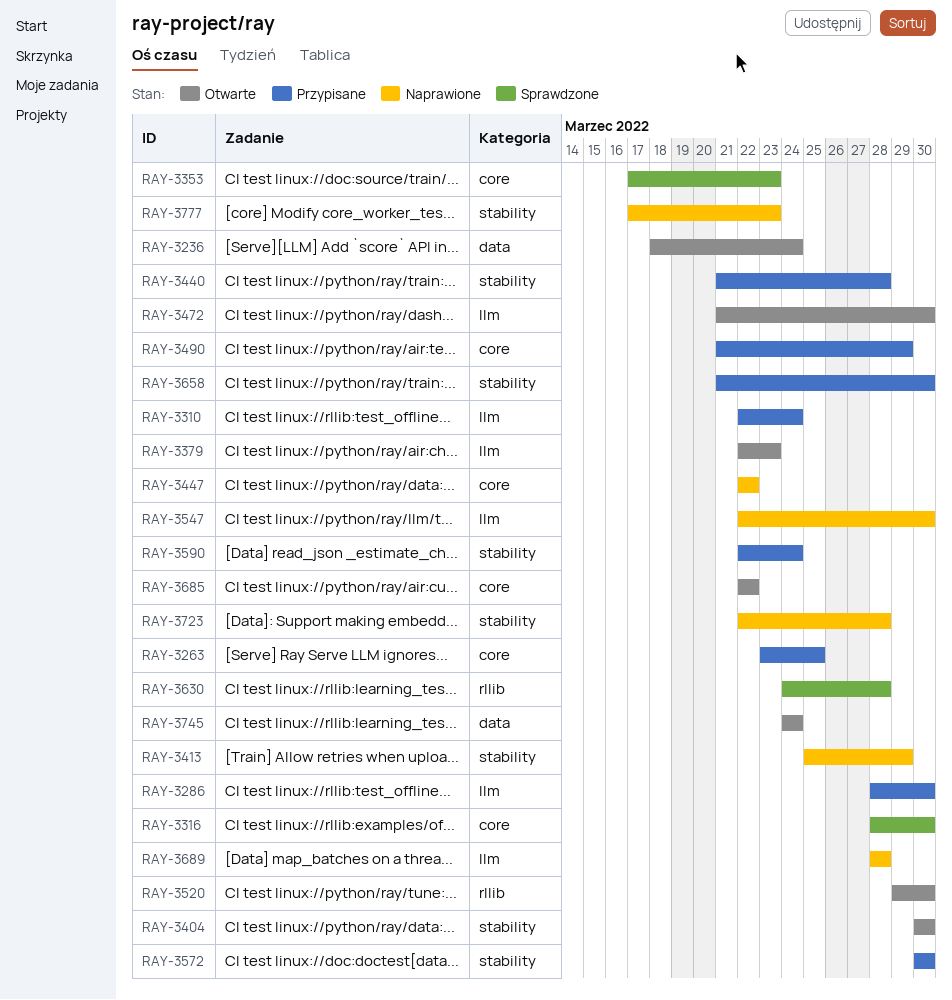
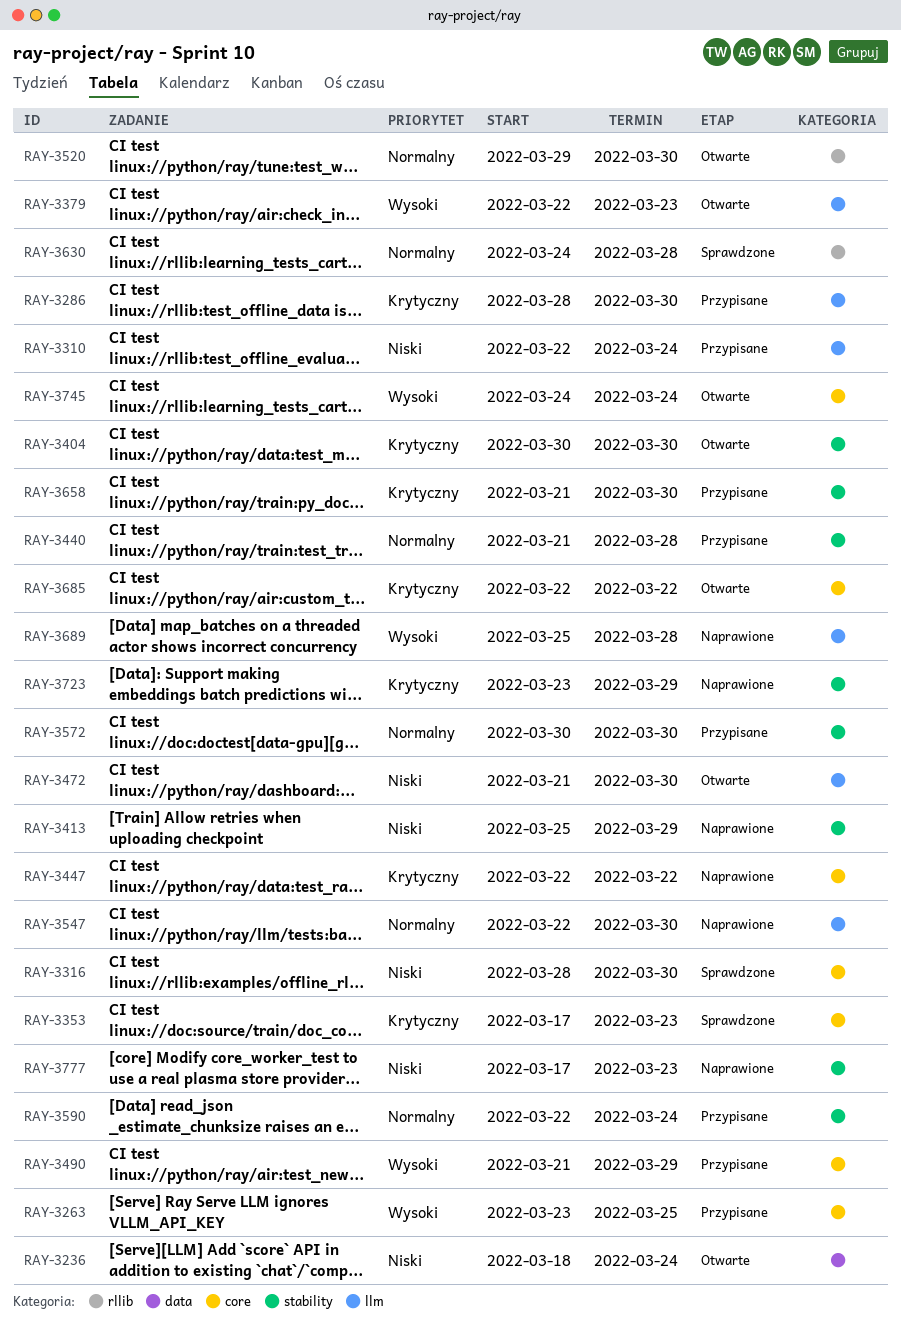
RAY-3689, start: Mar 28 -> Mar 25
RAY-3723, start: Mar 22 -> Mar 23
RAY-3723, due: Mar 28 -> Mar 29
RAY-3745, label: data -> core

